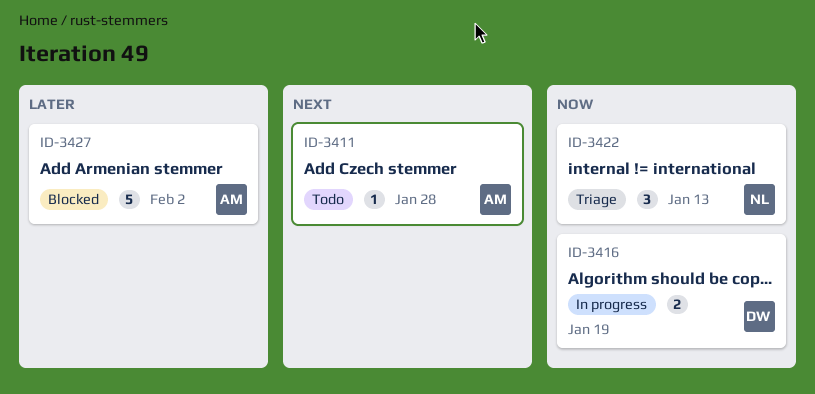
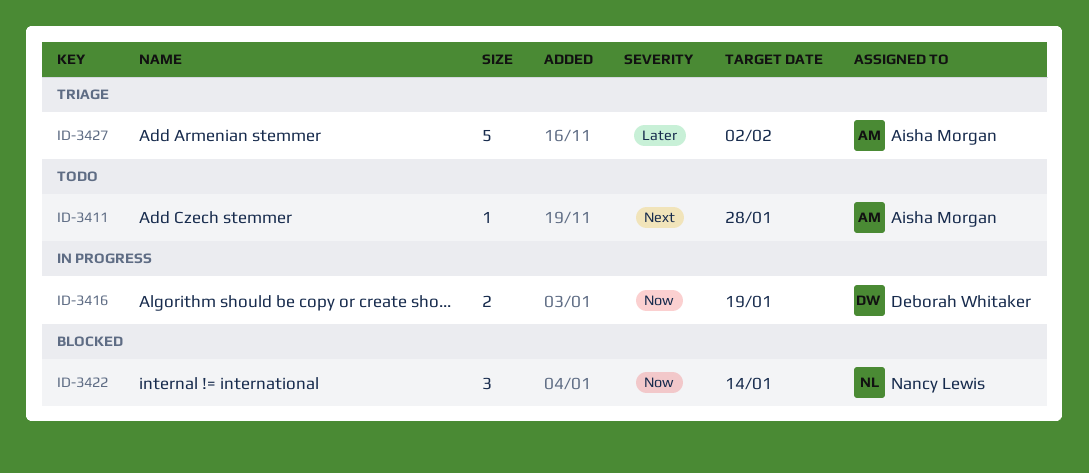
ID-3422, status: Triage -> Blocked
ID-3422, due: Jan 13 -> Jan 14
ID-3427, status: Blocked -> Triage

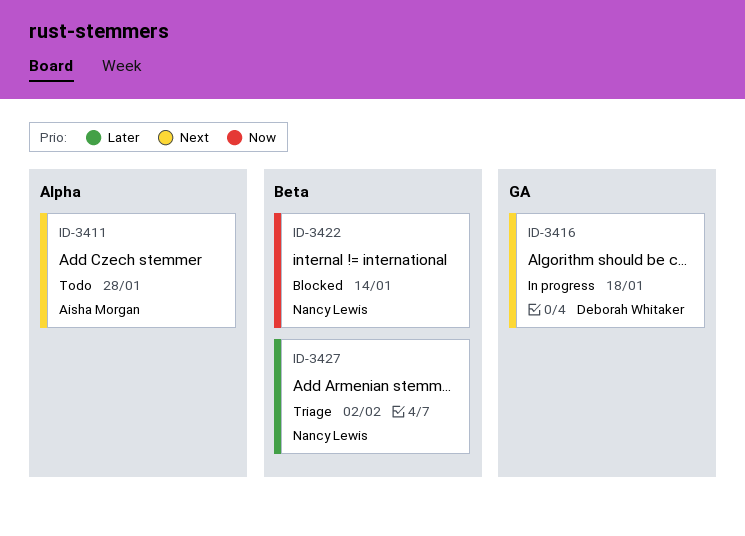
ID-3416, priority: Now -> Next
ID-3416, due: Jan 19 -> Jan 18
ID-3427, owner: Aisha Morgan -> Nancy Lewis

